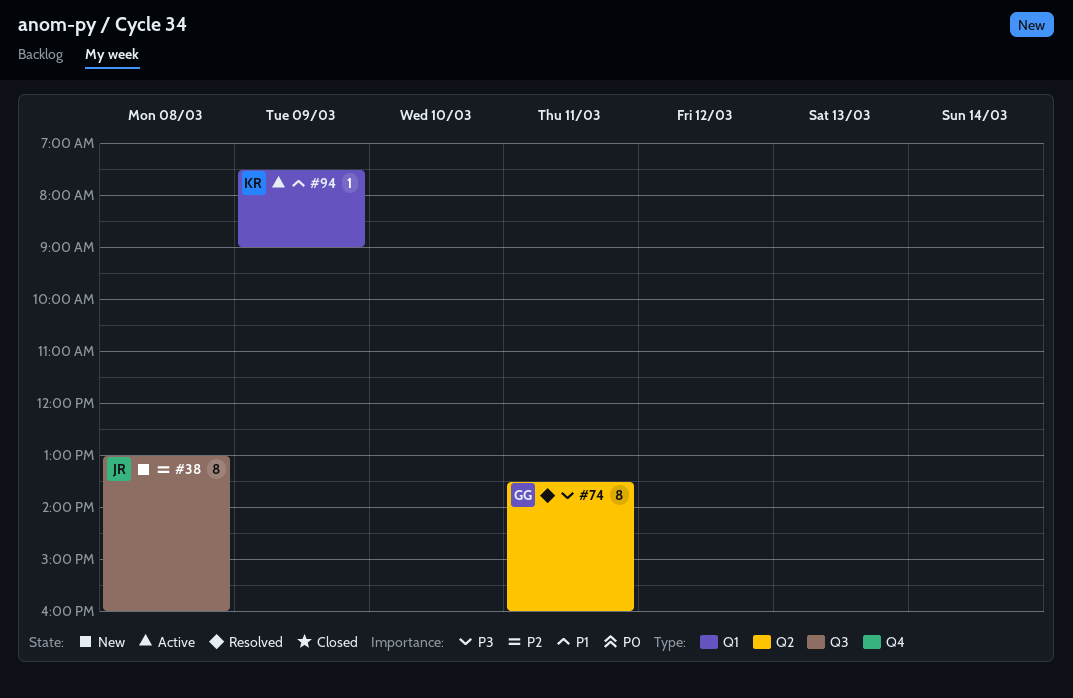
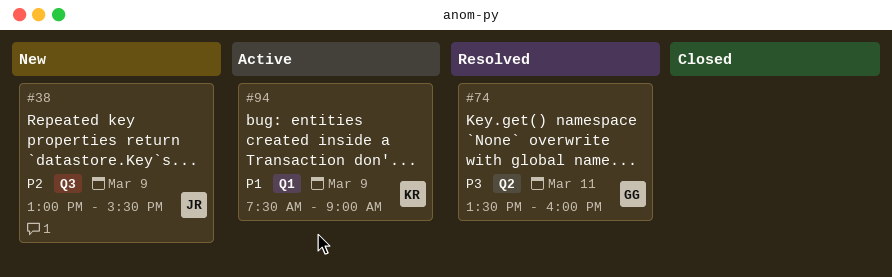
#38, day: Mar 8 -> Mar 9
#38, ends: 16:00 -> 15:30

